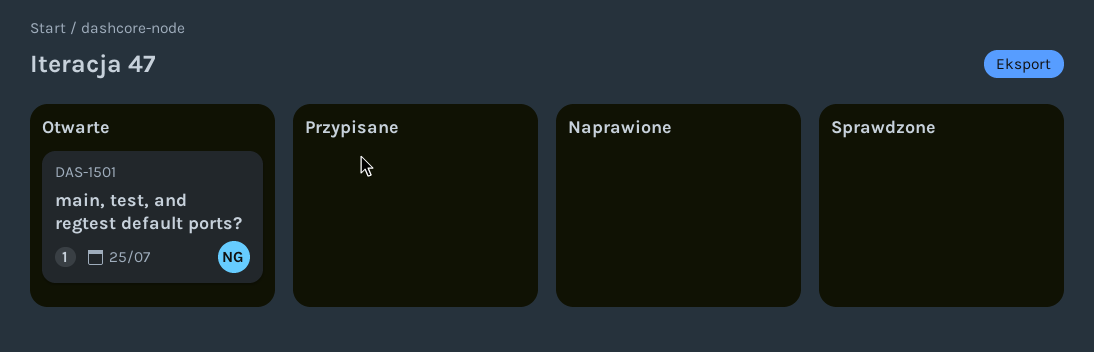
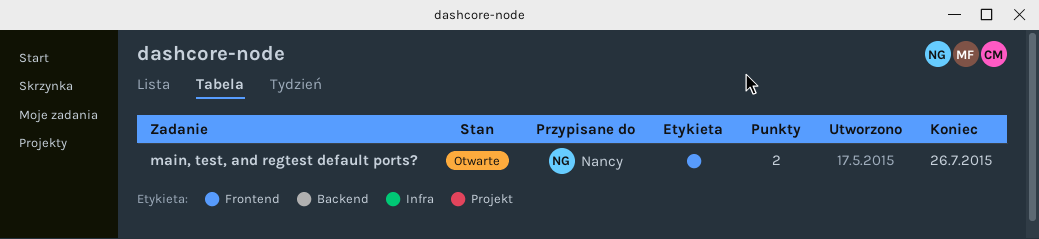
main, test, and regtest default ports?, estimate: 1 -> 2
main, test, and regtest default ports?, due: Jul 25 -> Jul 26

